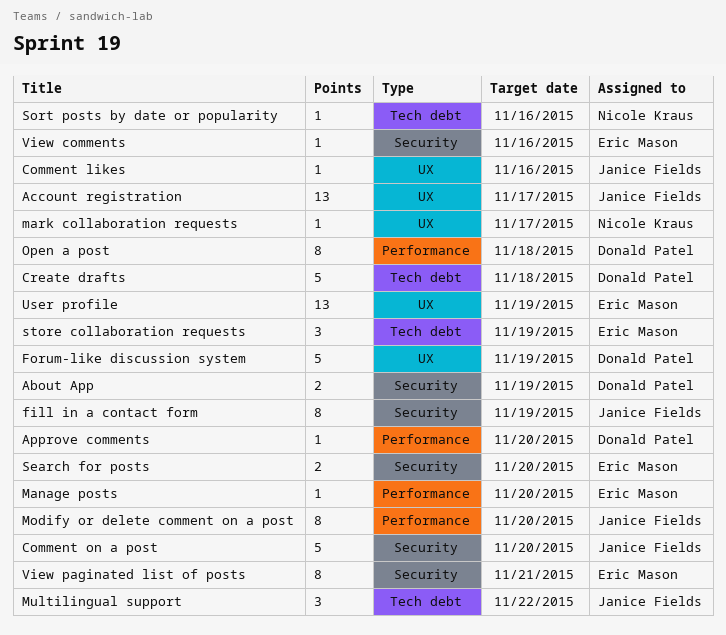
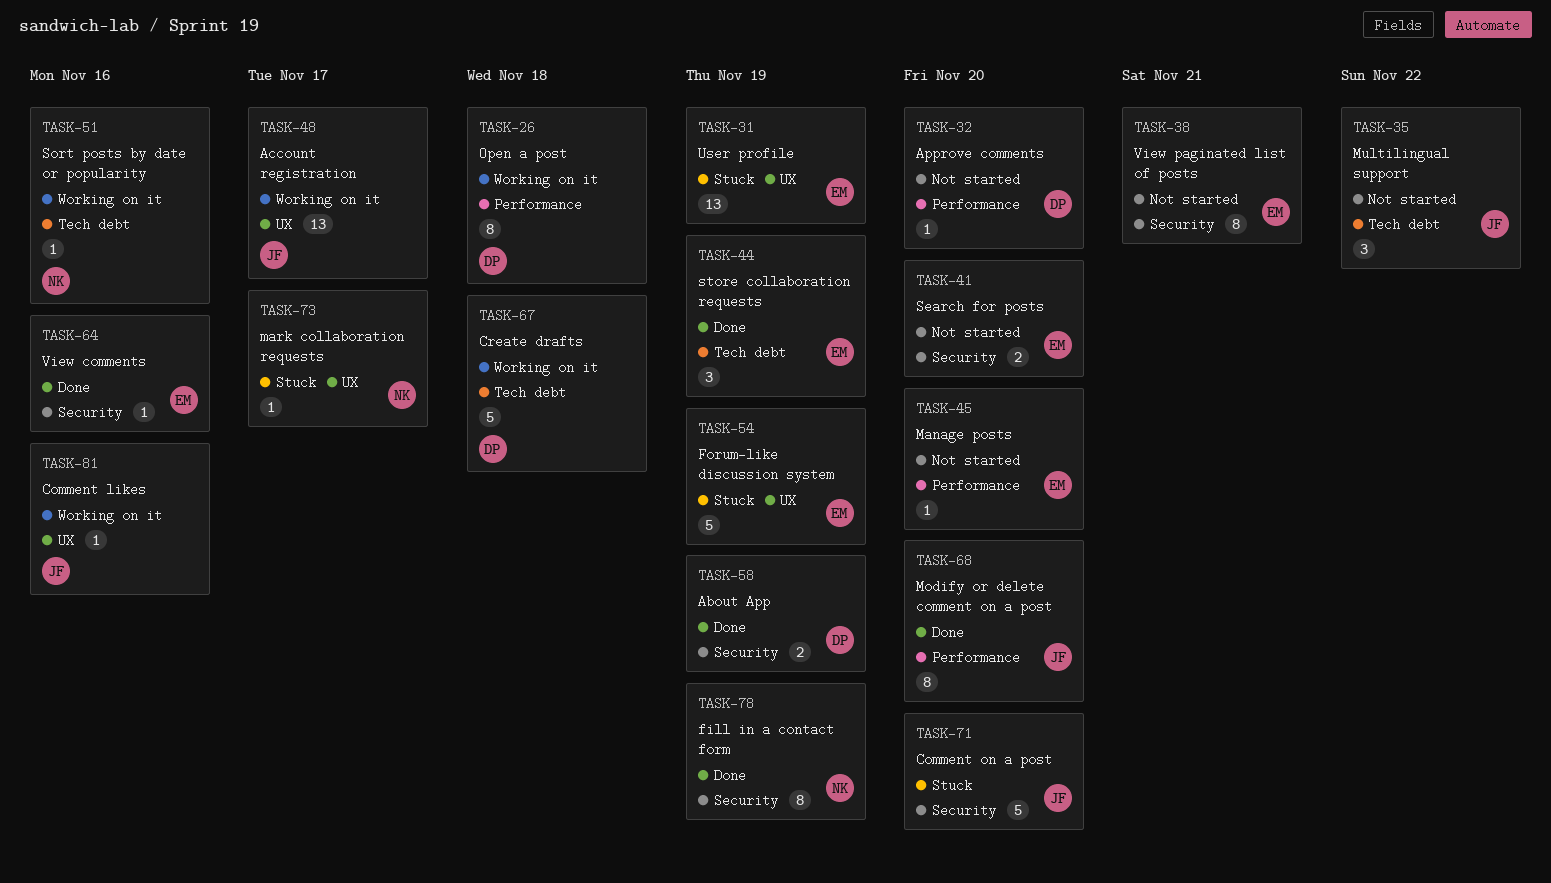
fill in a contact form, owner: Janice Fields -> Nicole Kraus
Forum-like discussion system, owner: Donald Patel -> Eric Mason

